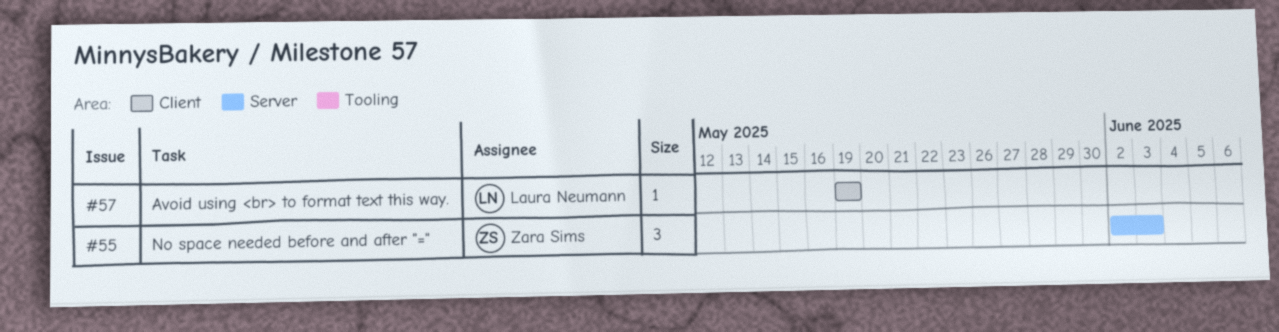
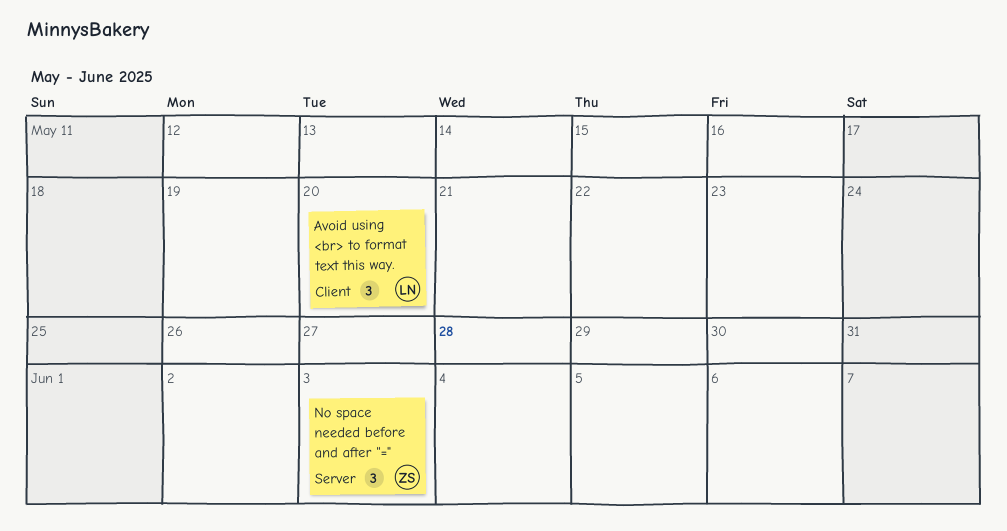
Avoid using <br> to format text this way., estimate: 1 -> 3
Avoid using <br> to format text this way., due: May 19 -> May 20

